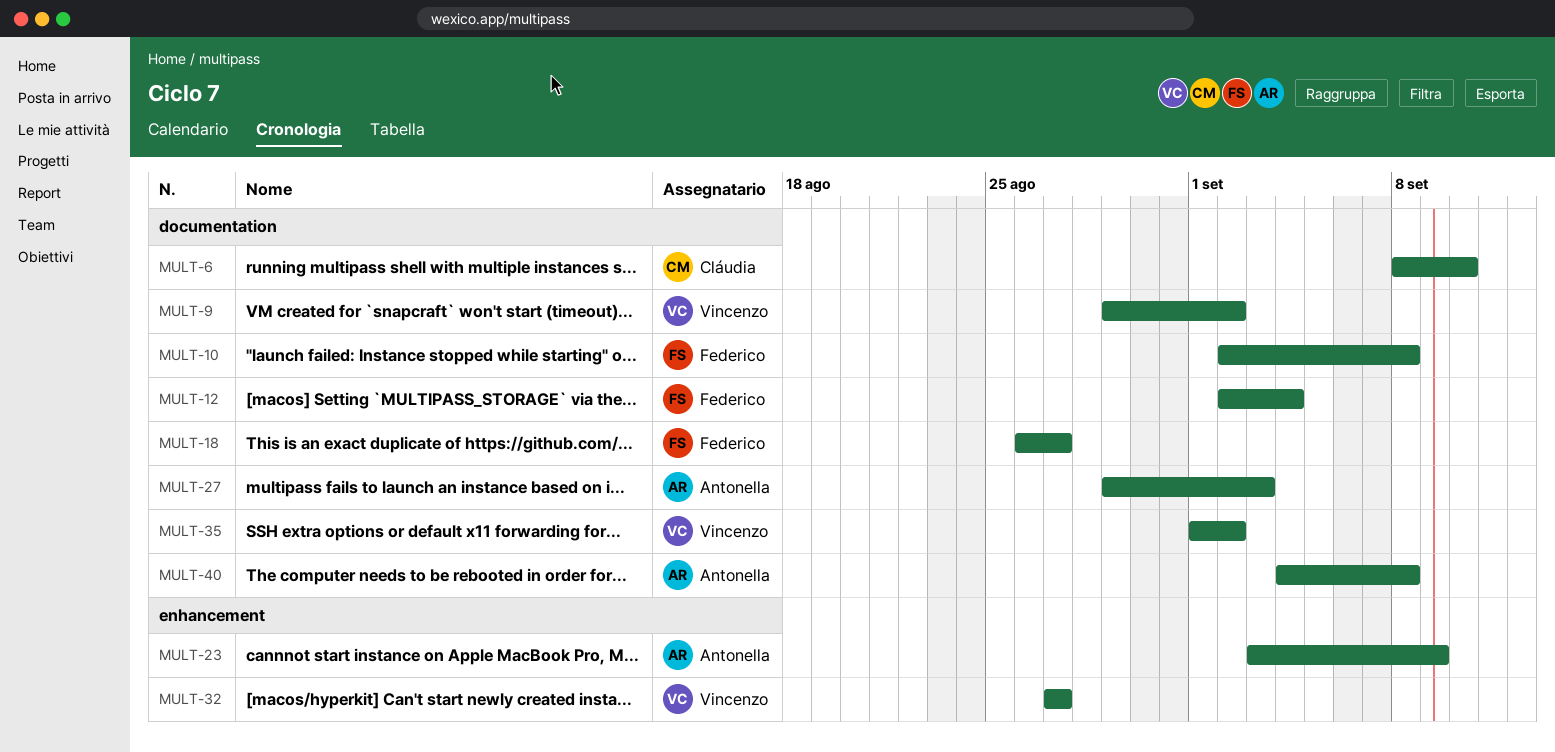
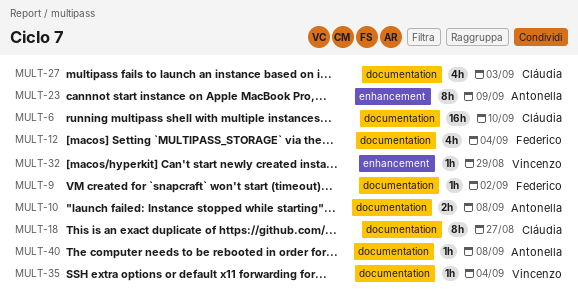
MULT-9, owner: Vincenzo -> Federico
MULT-10, owner: Federico -> Antonella
MULT-18, owner: Federico -> Cláudia
MULT-27, owner: Antonella -> Cláudia
MULT-32, due: Aug 27 -> Aug 29
MULT-35, due: Sep 2 -> Sep 4

